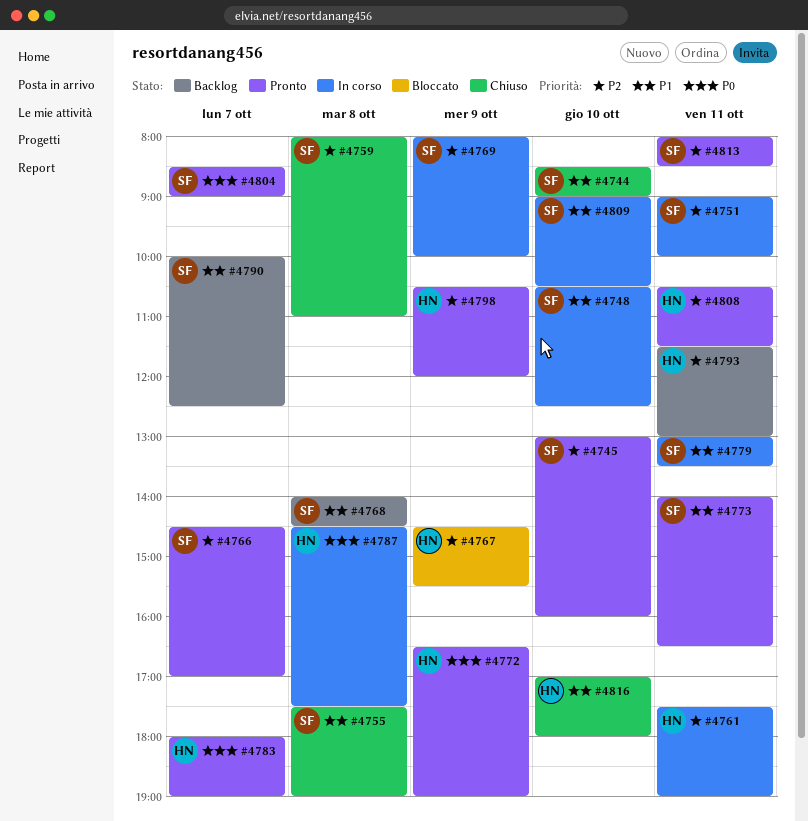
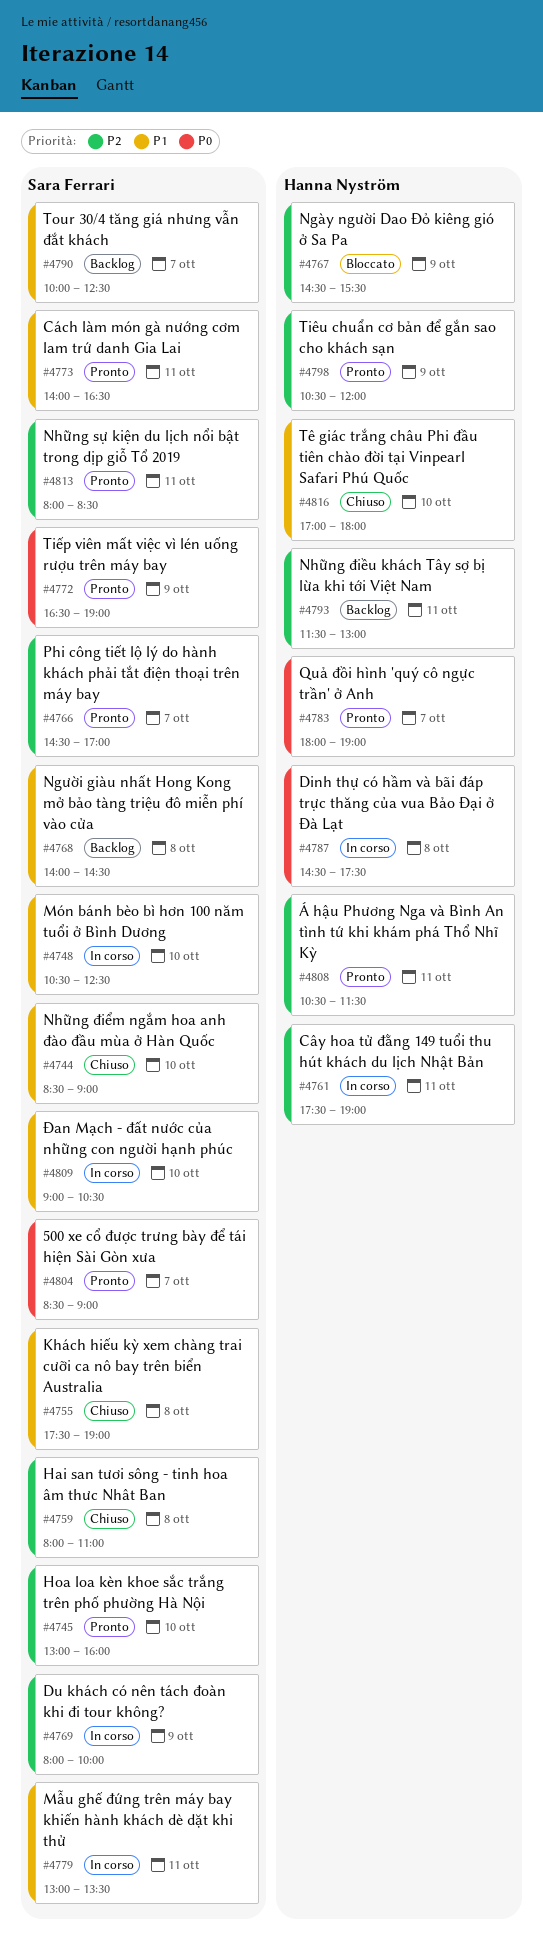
#4751: present -> none
#4772, owner: Hanna Nyström -> Sara Ferrari

